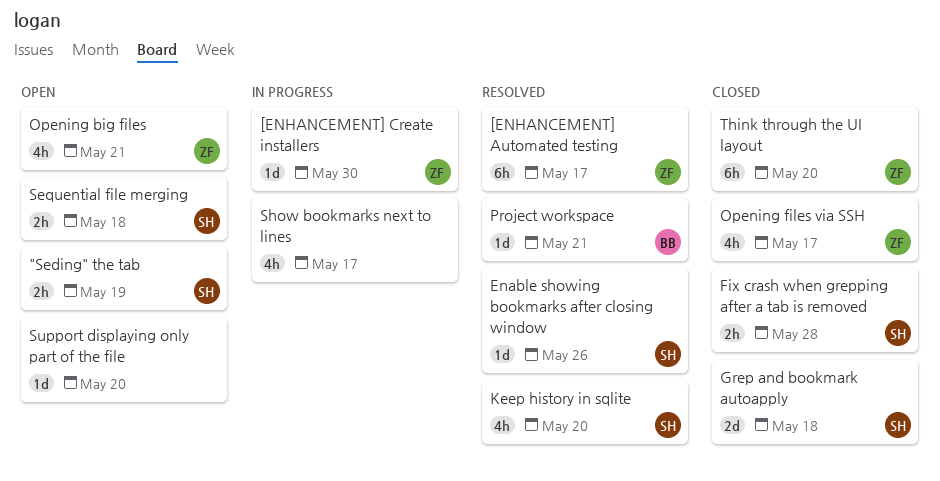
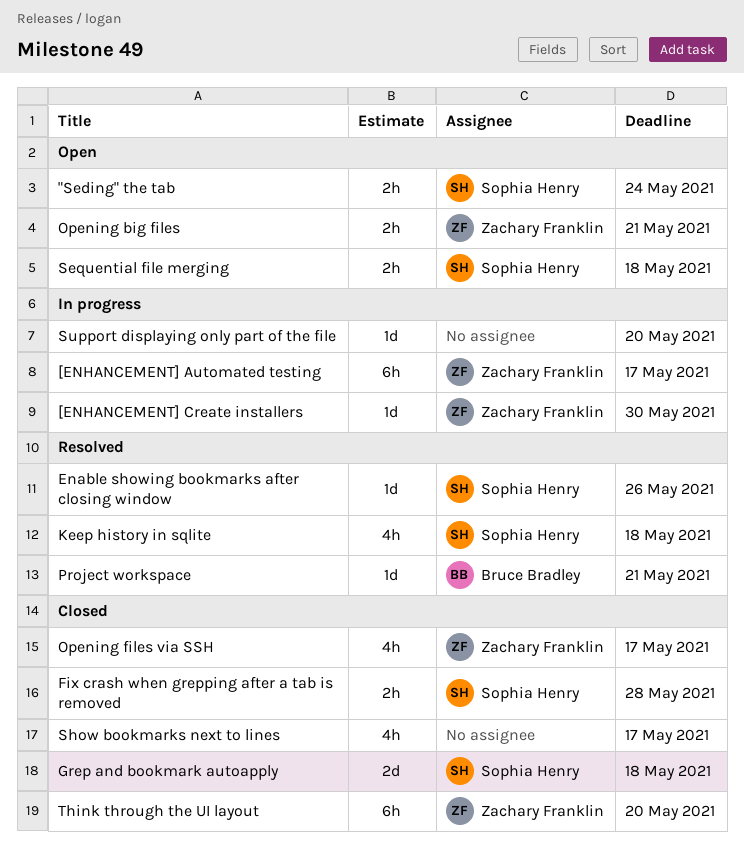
"Seding" the tab, due: May 19 -> May 24
[ENHANCEMENT] Automated testing, status: Resolved -> In progress
Keep history in sqlite, due: May 20 -> May 18
Opening big files, estimate: 4h -> 2h
Show bookmarks next to lines, status: In progress -> Closed
Support displaying only part of the file, status: Open -> In progress

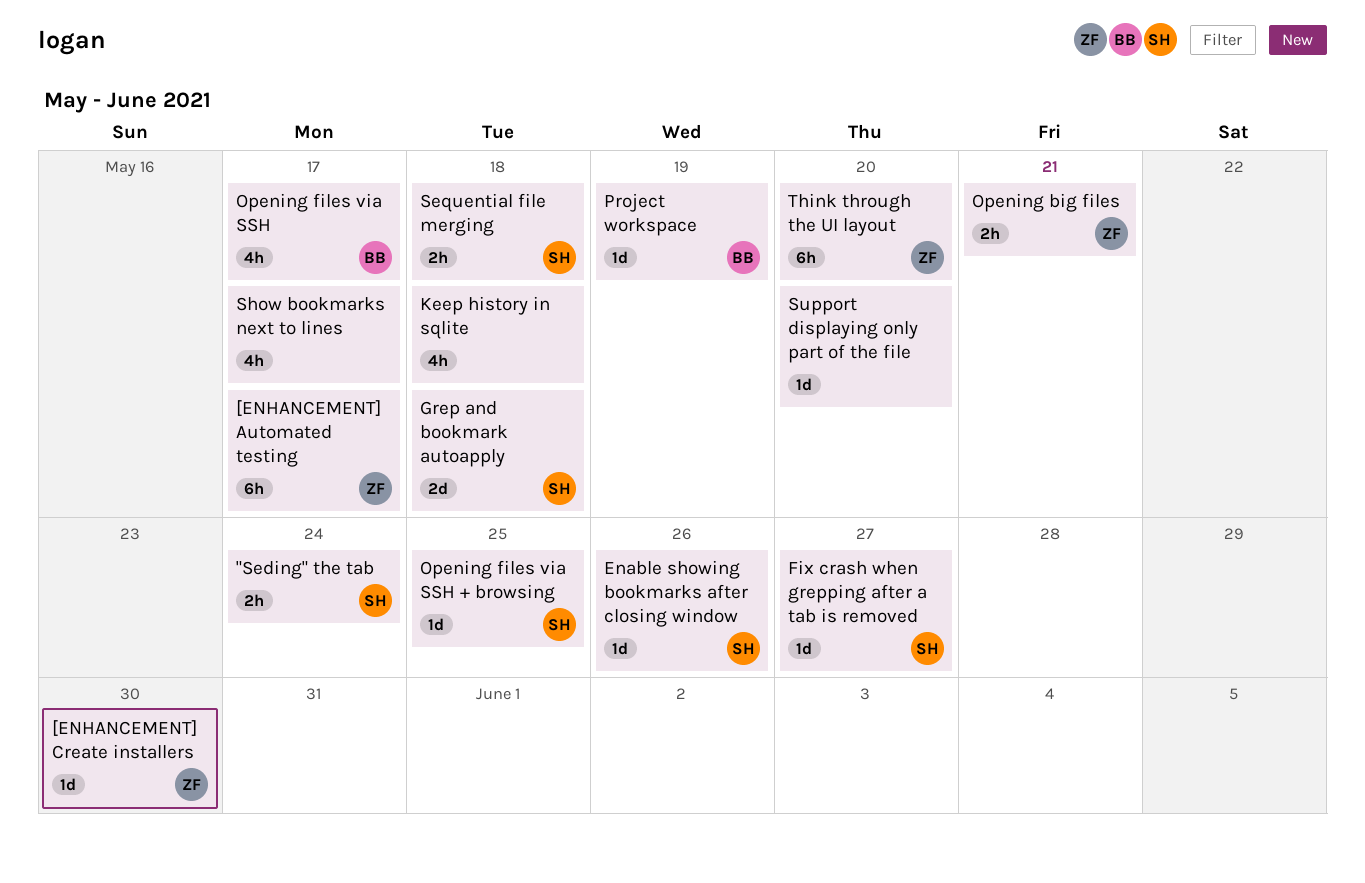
Fix crash when grepping after a tab is removed, estimate: 2h -> 1d
Fix crash when grepping after a tab is removed, due: May 28 -> May 27
Keep history in sqlite, owner: Sophia Henry -> none
Opening files via SSH, owner: Zachary Franklin -> Bruce Bradley
Opening files via SSH + browsing: none -> present
Project workspace, due: May 21 -> May 19

